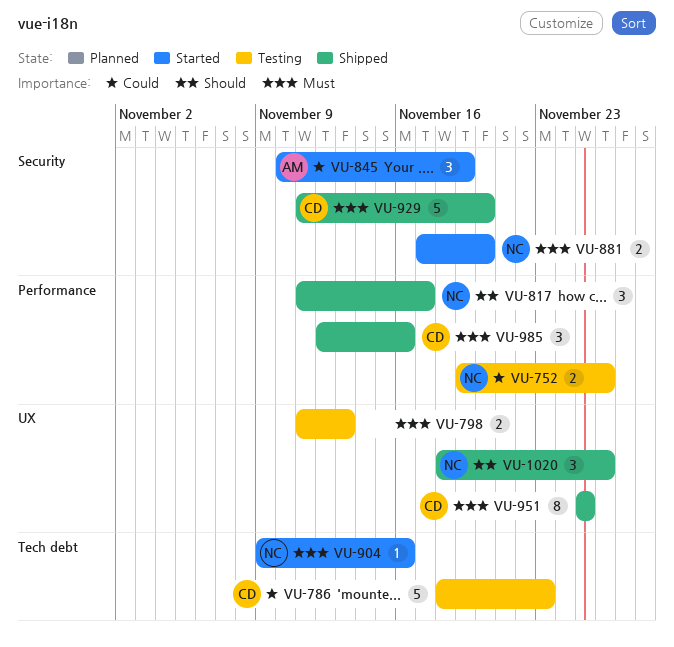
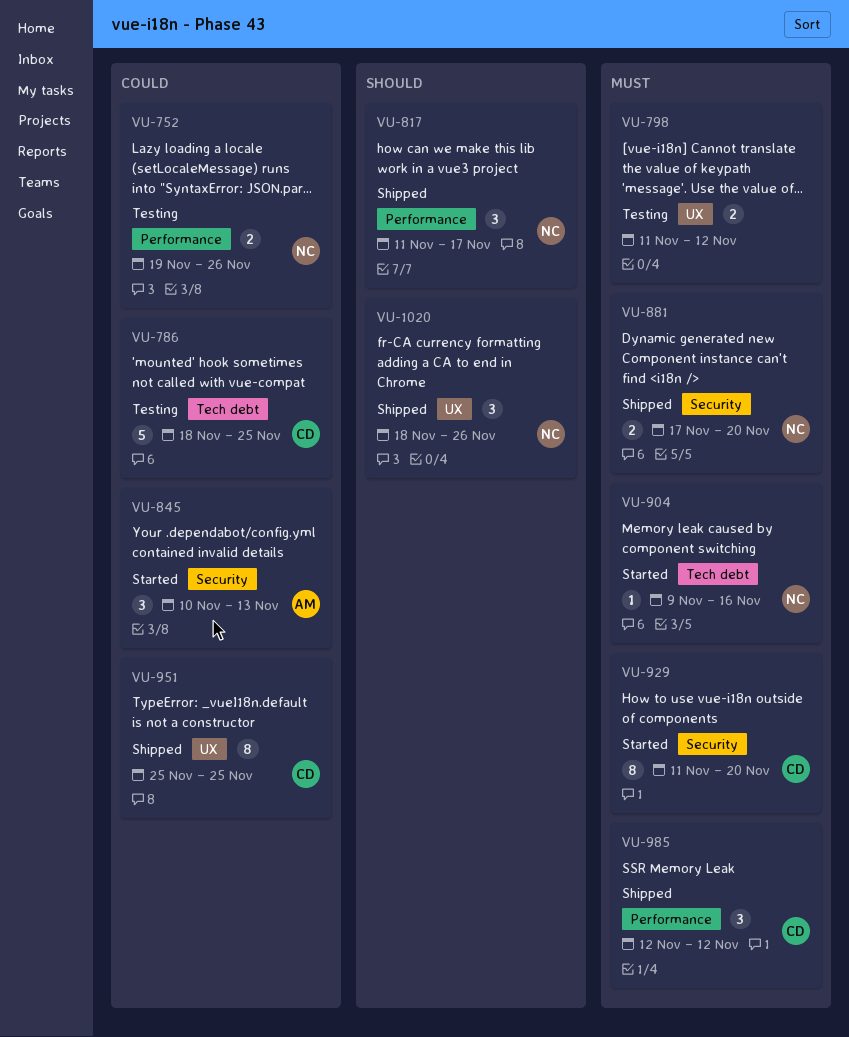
VU-786, due: Nov 23 -> Nov 25
VU-798, due: Nov 13 -> Nov 12
VU-845, due: Nov 19 -> Nov 13
VU-881, status: Started -> Shipped
VU-929, status: Shipped -> Started
VU-929, estimate: 5 -> 8
VU-951, priority: Must -> Could
VU-985, due: Nov 16 -> Nov 12

